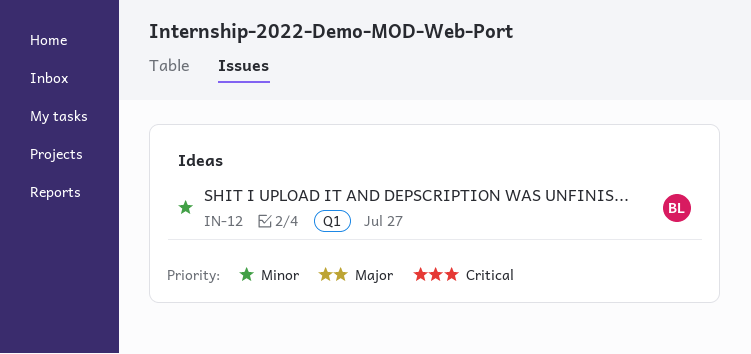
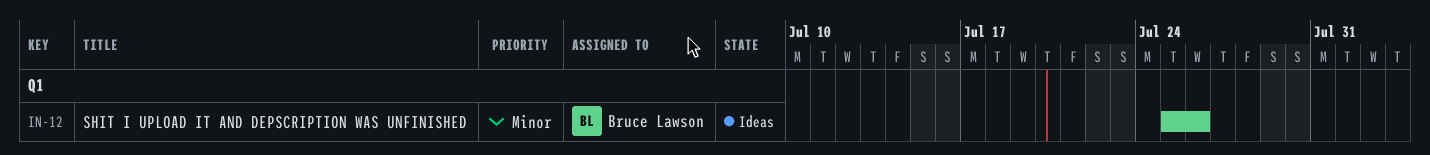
IN-12, due: Jul 27 -> Jul 26

